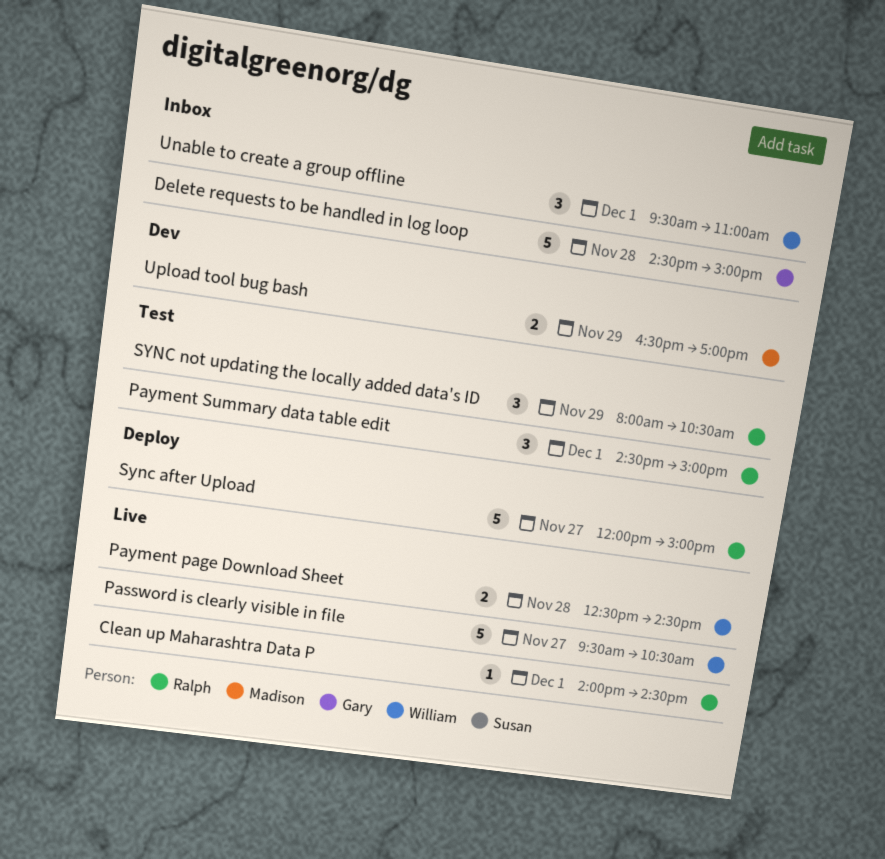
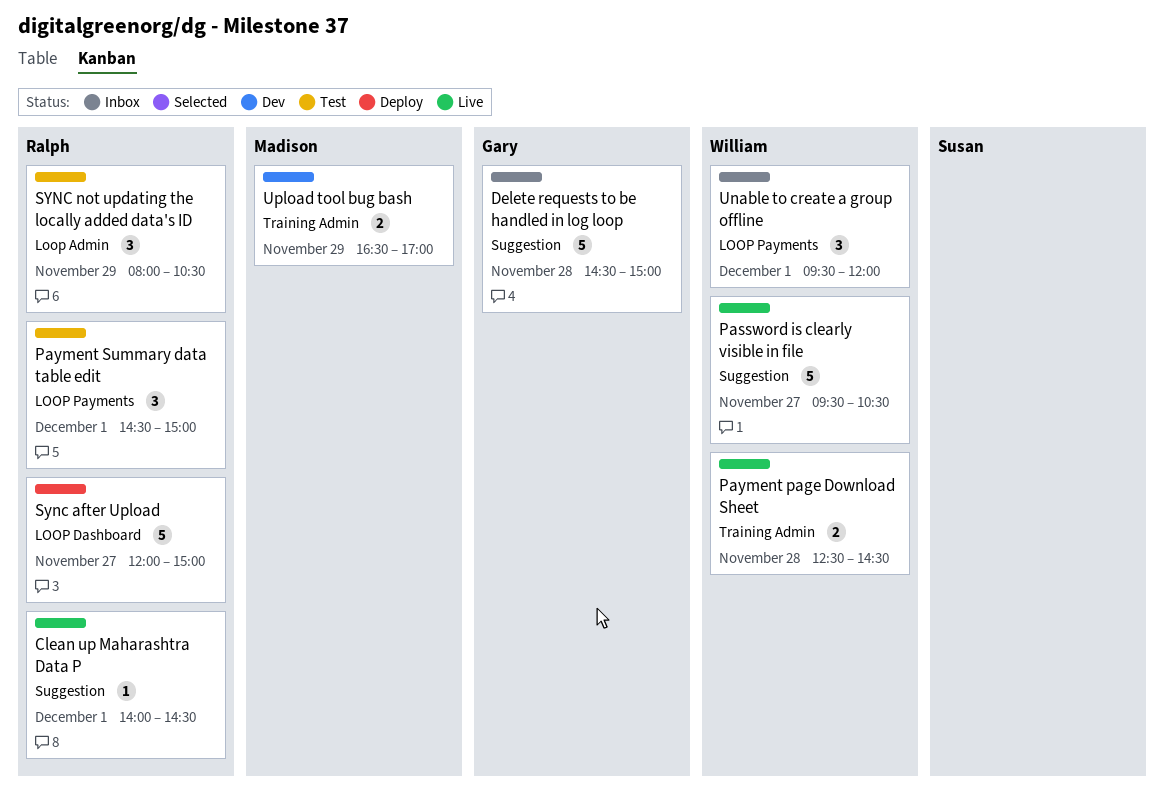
Unable to create a group offline, ends: 11:00 -> 12:00

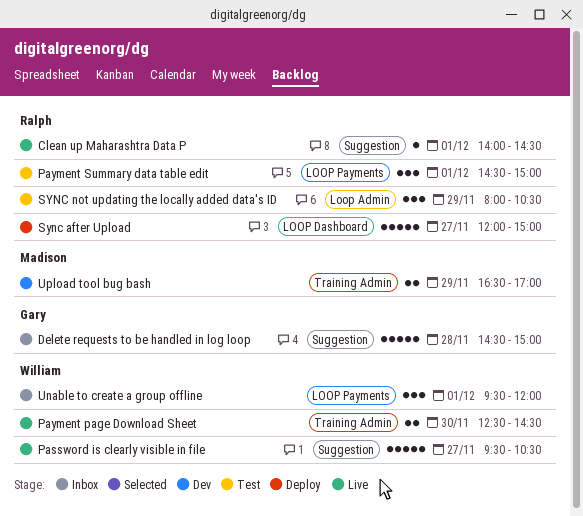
Payment page Download Sheet, day: Nov 28 -> Nov 30

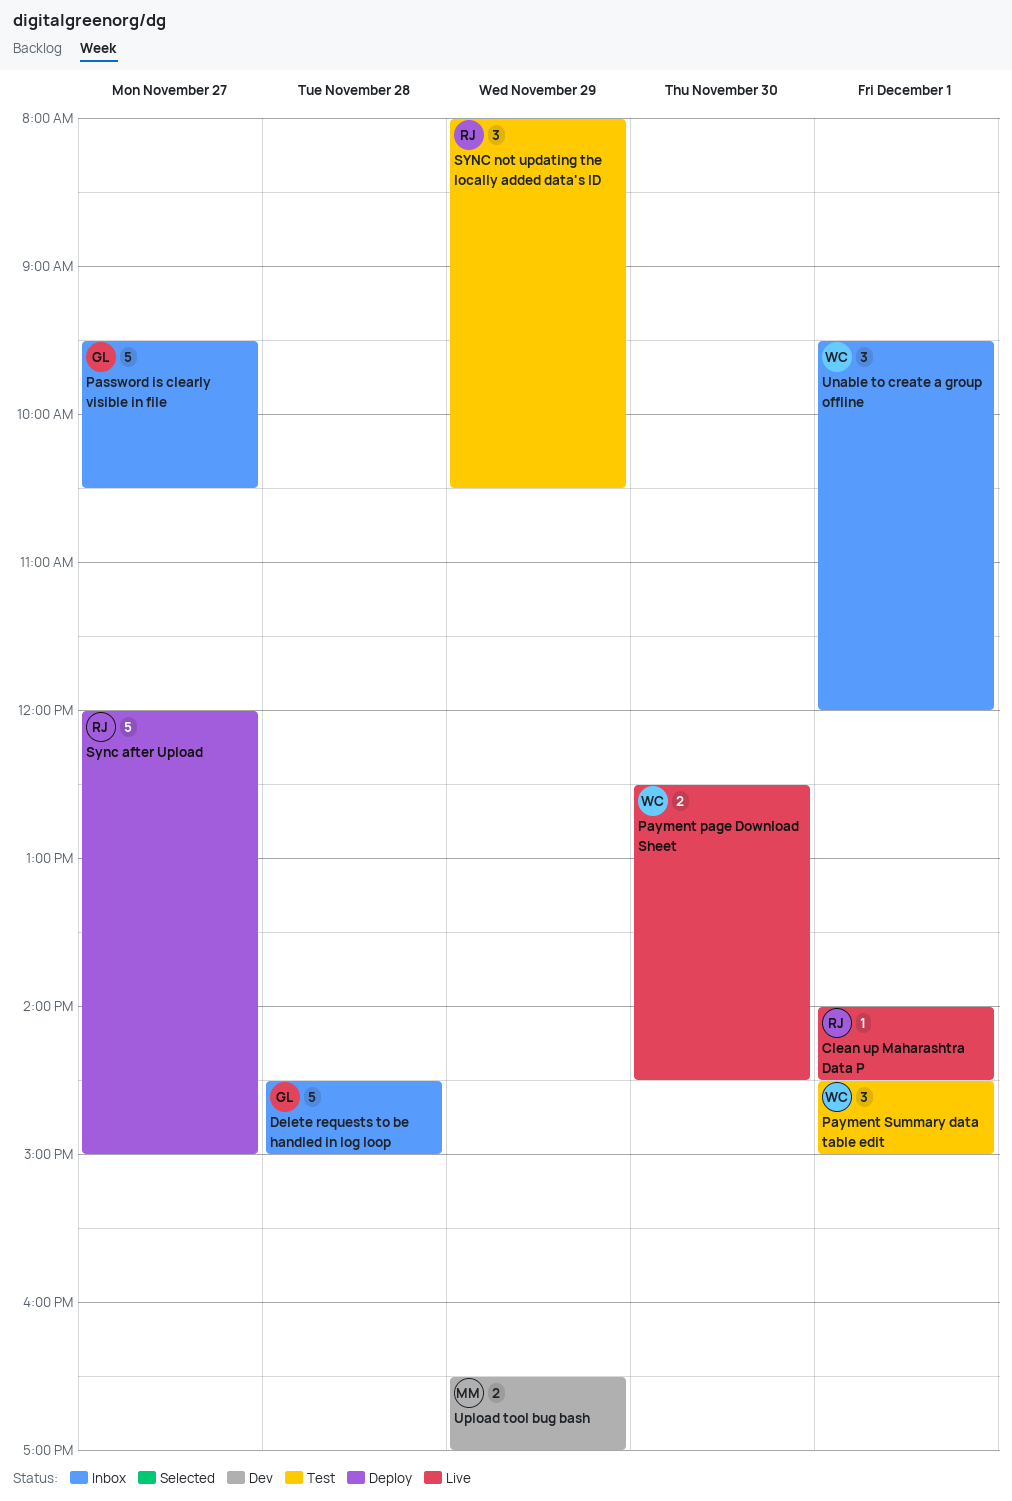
Password is clearly visible in file, status: Live -> Inbox
Password is clearly visible in file, owner: William -> Gary
Payment Summary data table edit, owner: Ralph -> William

